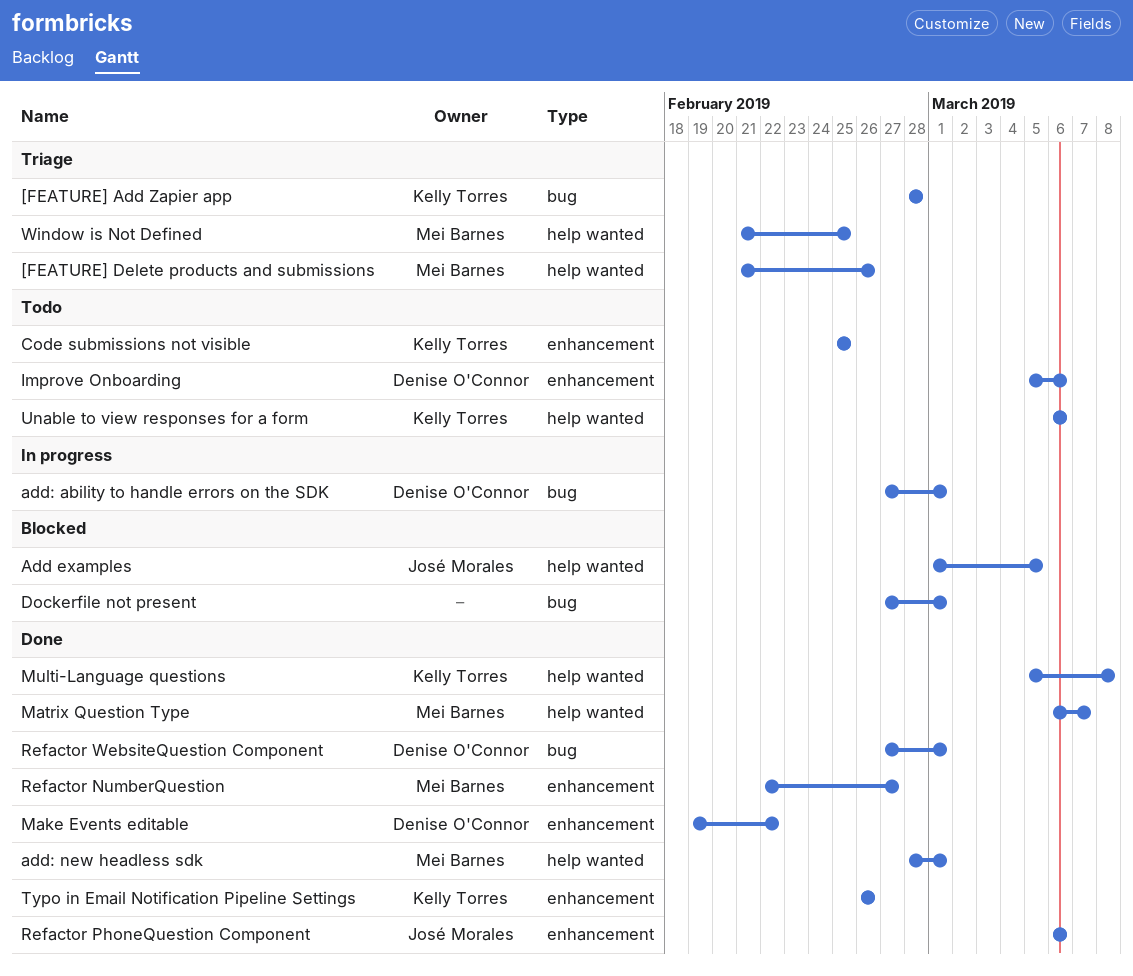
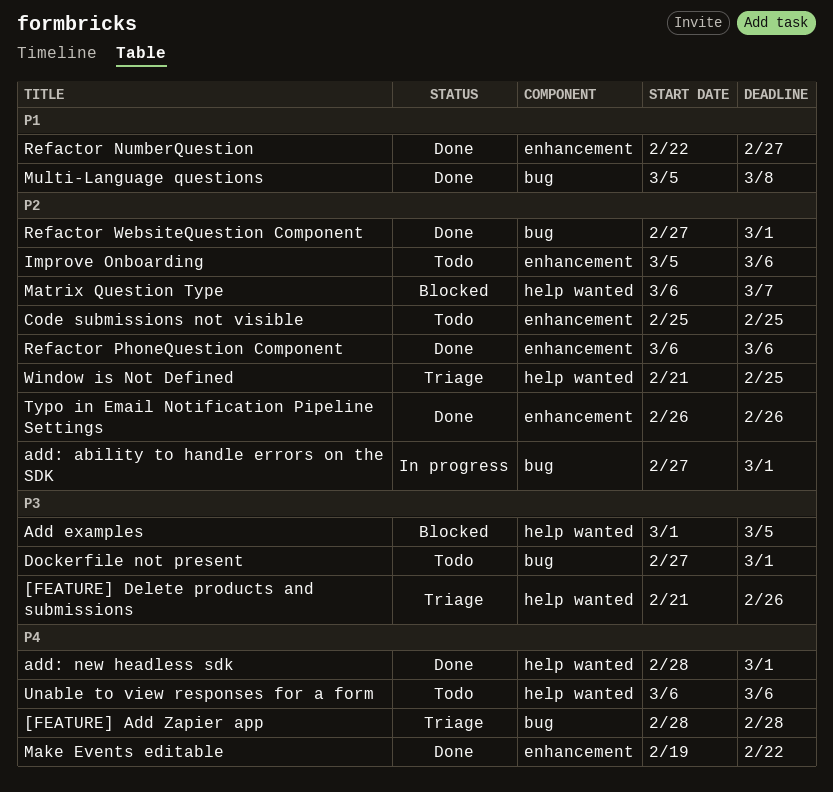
Dockerfile not present, status: Blocked -> Todo
Matrix Question Type, status: Done -> Blocked
Multi-Language questions, label: help wanted -> bug

